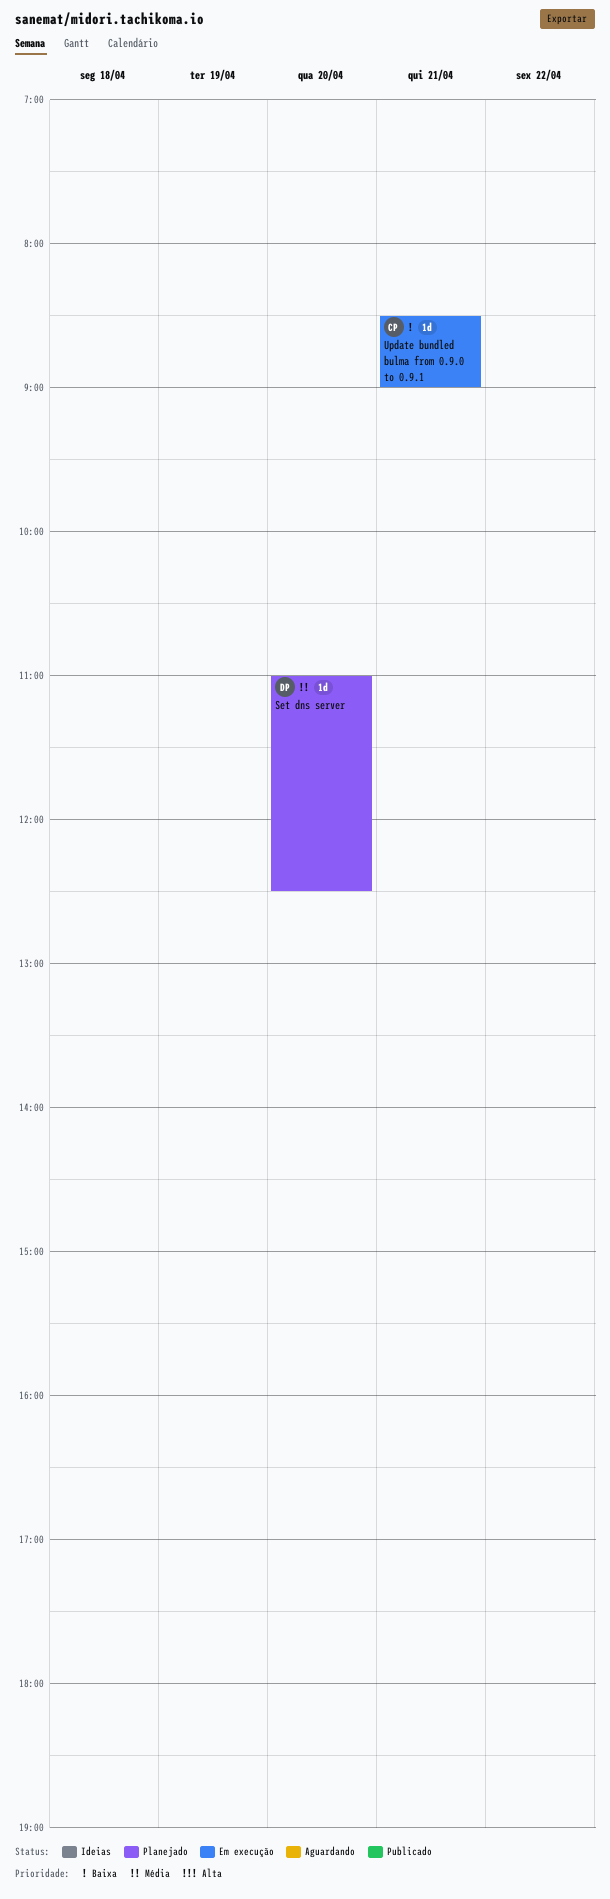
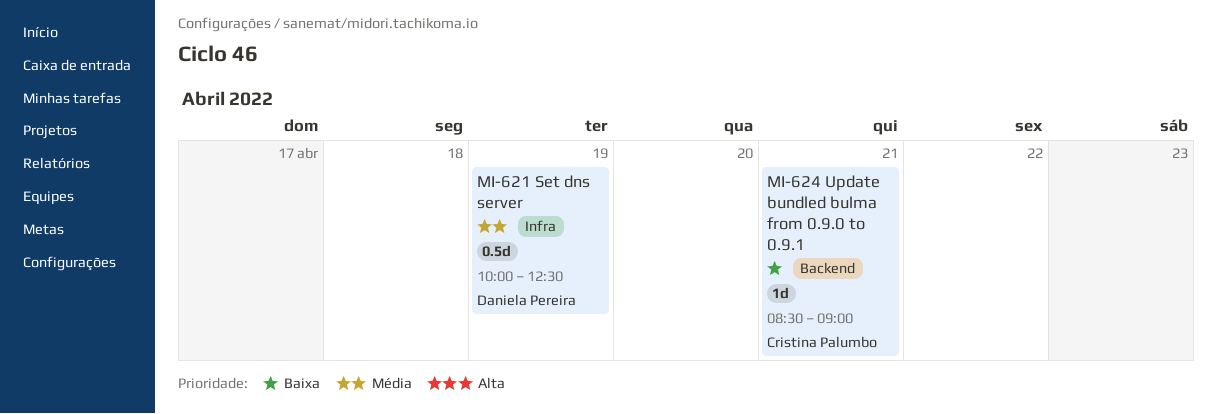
Set dns server, estimate: 1d -> 0.5d
Set dns server, day: Apr 20 -> Apr 19
Set dns server, begins: 11:00 -> 10:00

